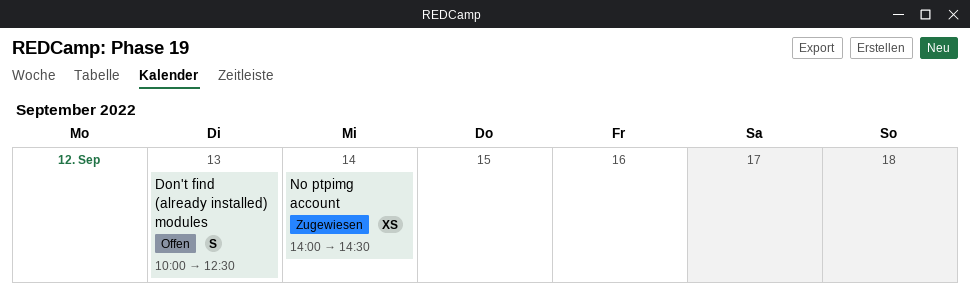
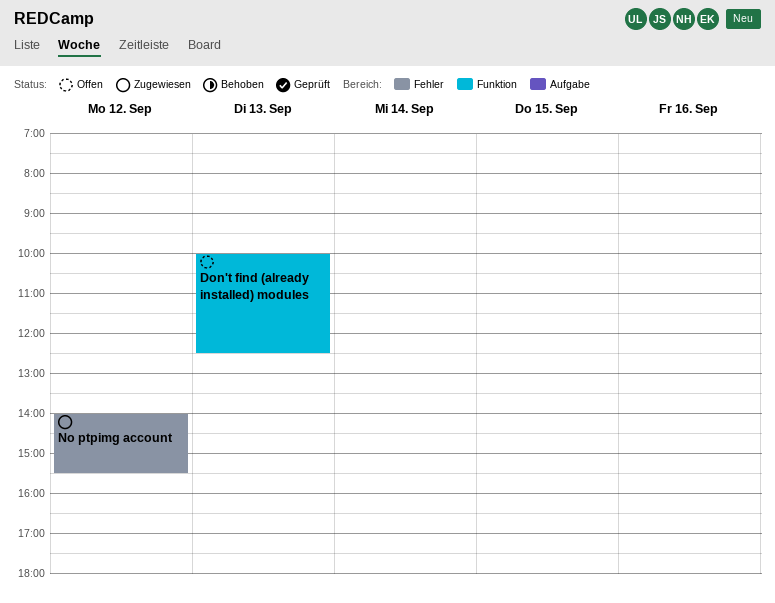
No ptpimg account, day: Sep 14 -> Sep 12
No ptpimg account, ends: 14:30 -> 15:30

